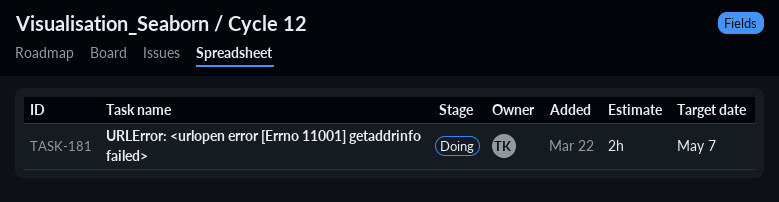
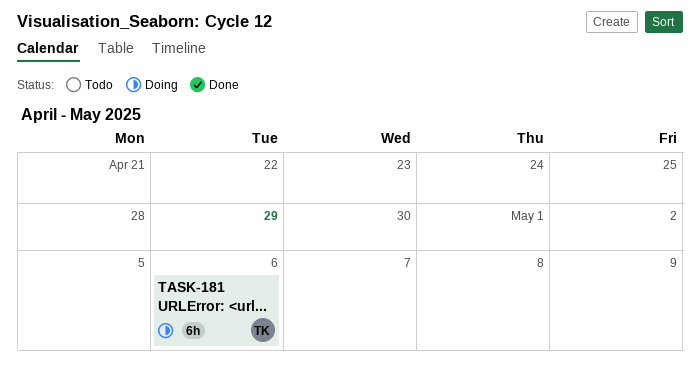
TASK-181, estimate: 2h -> 6h
TASK-181, due: May 7 -> May 6

